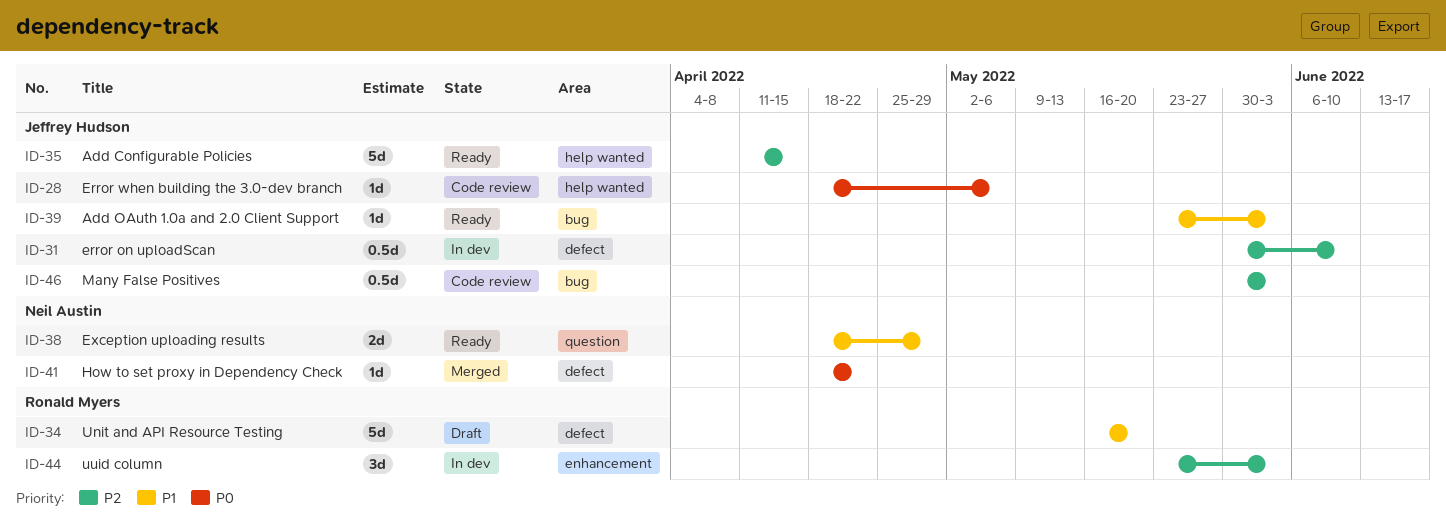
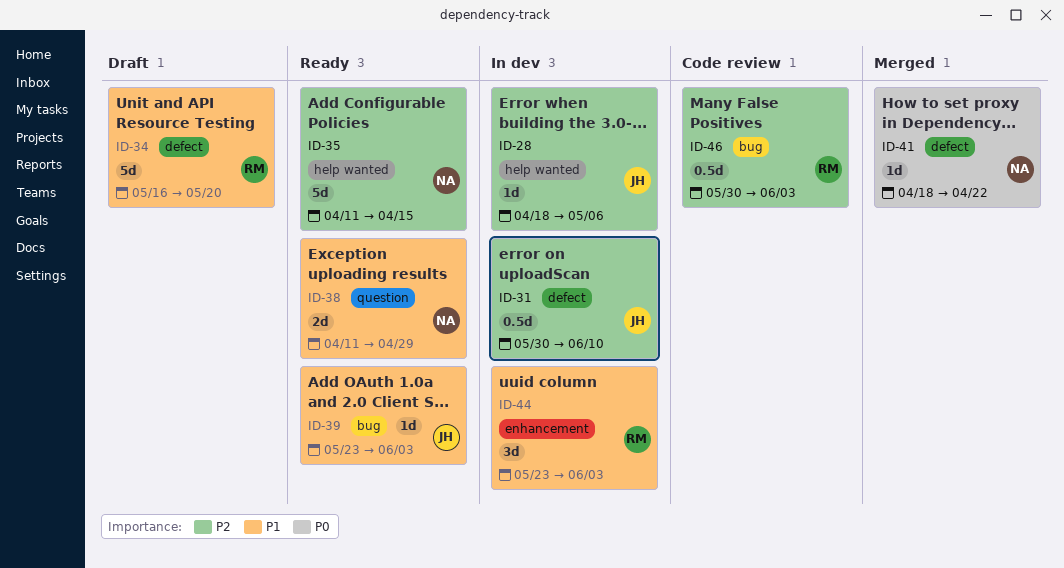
ID-28, status: Code review -> In dev
ID-28, priority: P0 -> P2
ID-35, owner: Jeffrey Hudson -> Neil Austin
ID-38, start: Apr 18 -> Apr 11
ID-44, priority: P2 -> P1
ID-46, owner: Jeffrey Hudson -> Ronald Myers

